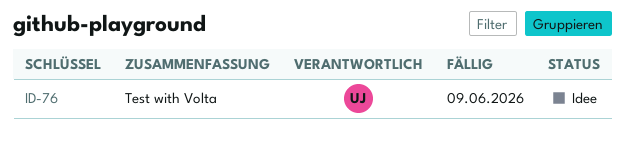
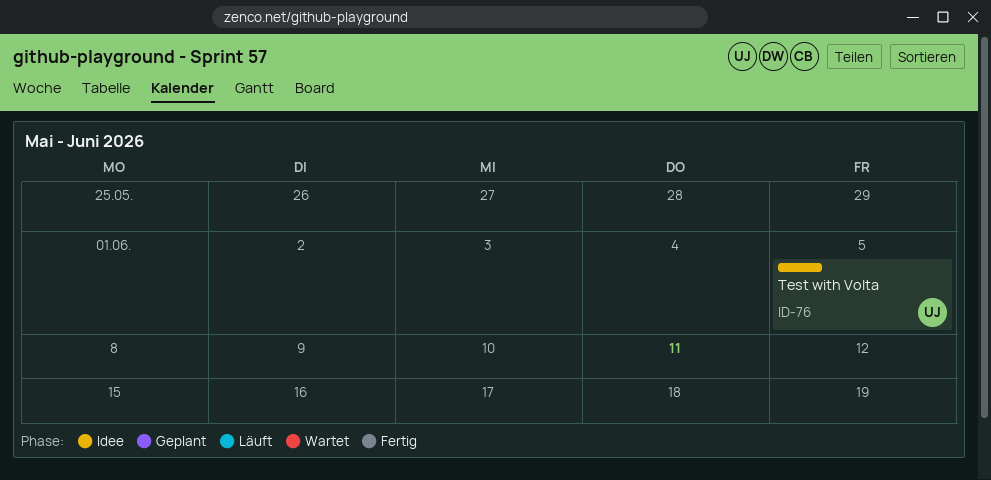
ID-76, due: Jun 9 -> Jun 5

